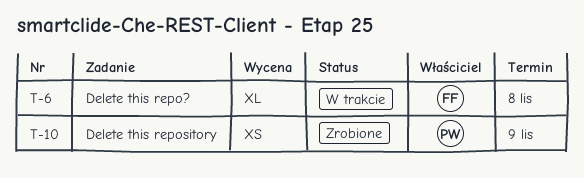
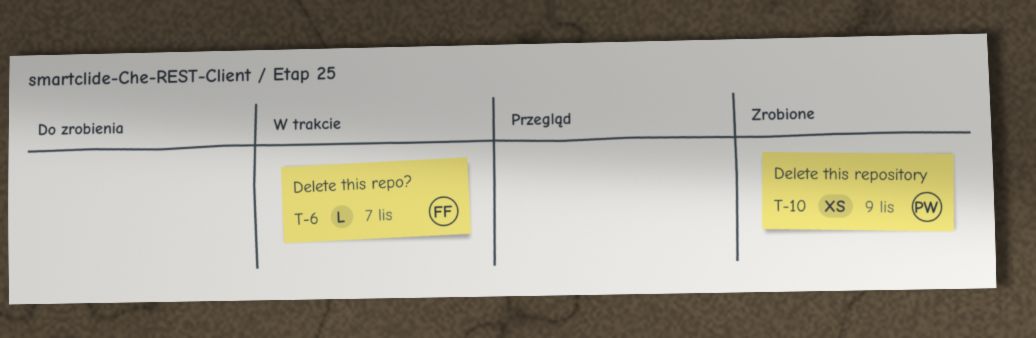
T-6, estimate: XL -> L
T-6, due: Nov 8 -> Nov 7

